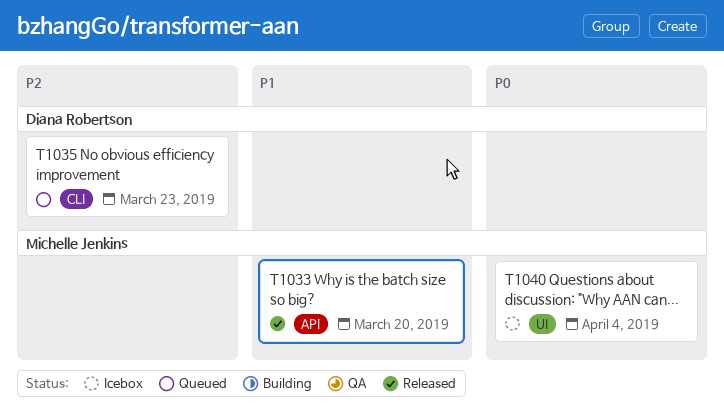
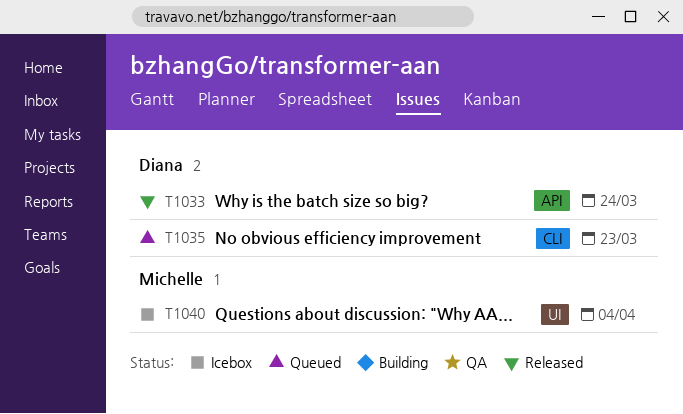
T1033, owner: Michelle Jenkins -> Diana Robertson
T1033, due: Mar 20 -> Mar 24

